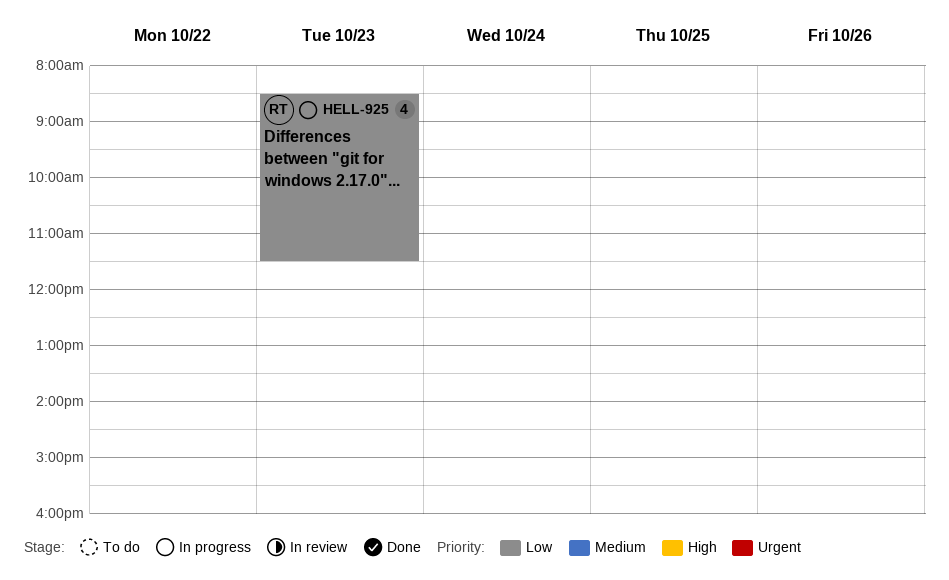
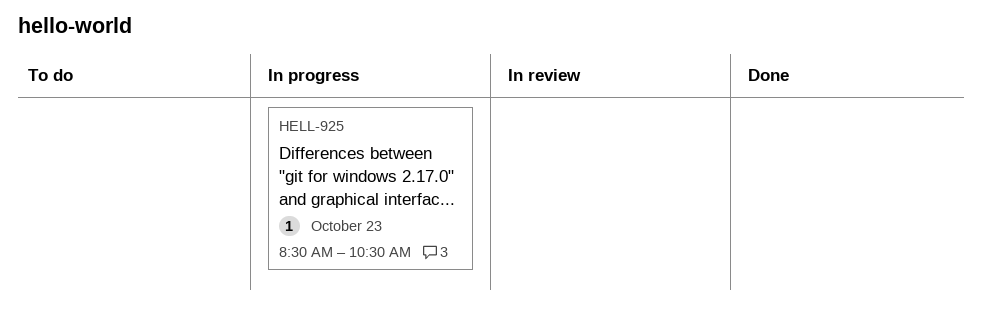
HELL-925, estimate: 4 -> 1
HELL-925, ends: 11:30 -> 10:30

